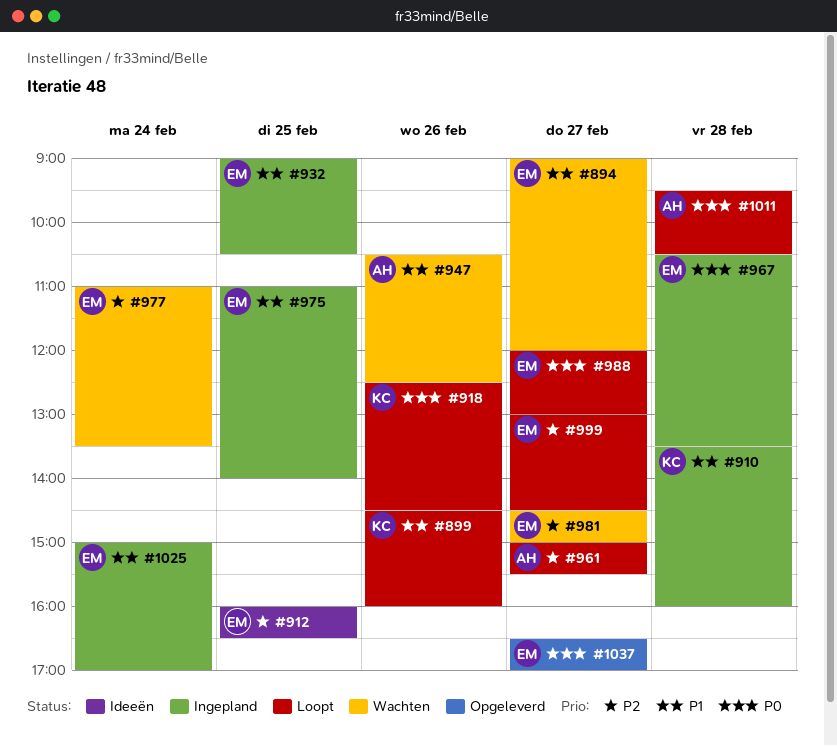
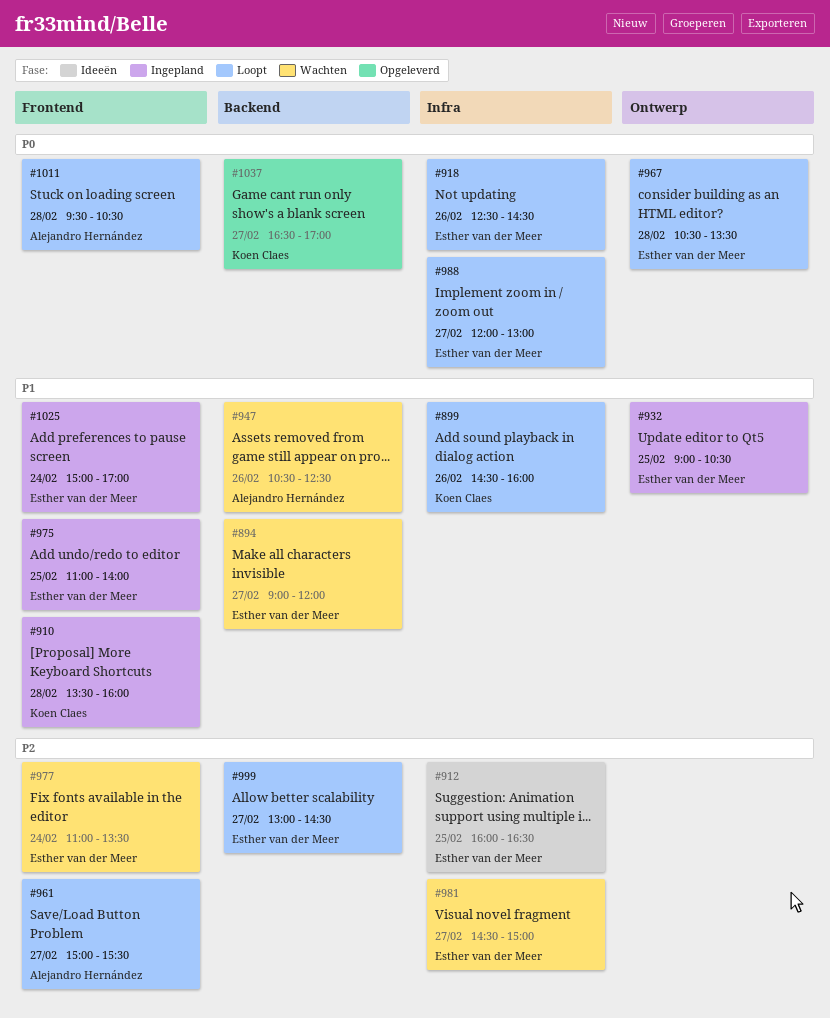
#918, owner: Koen Claes -> Esther van der Meer
#967, status: Ingepland -> Loopt
#1037, owner: Esther van der Meer -> Koen Claes

